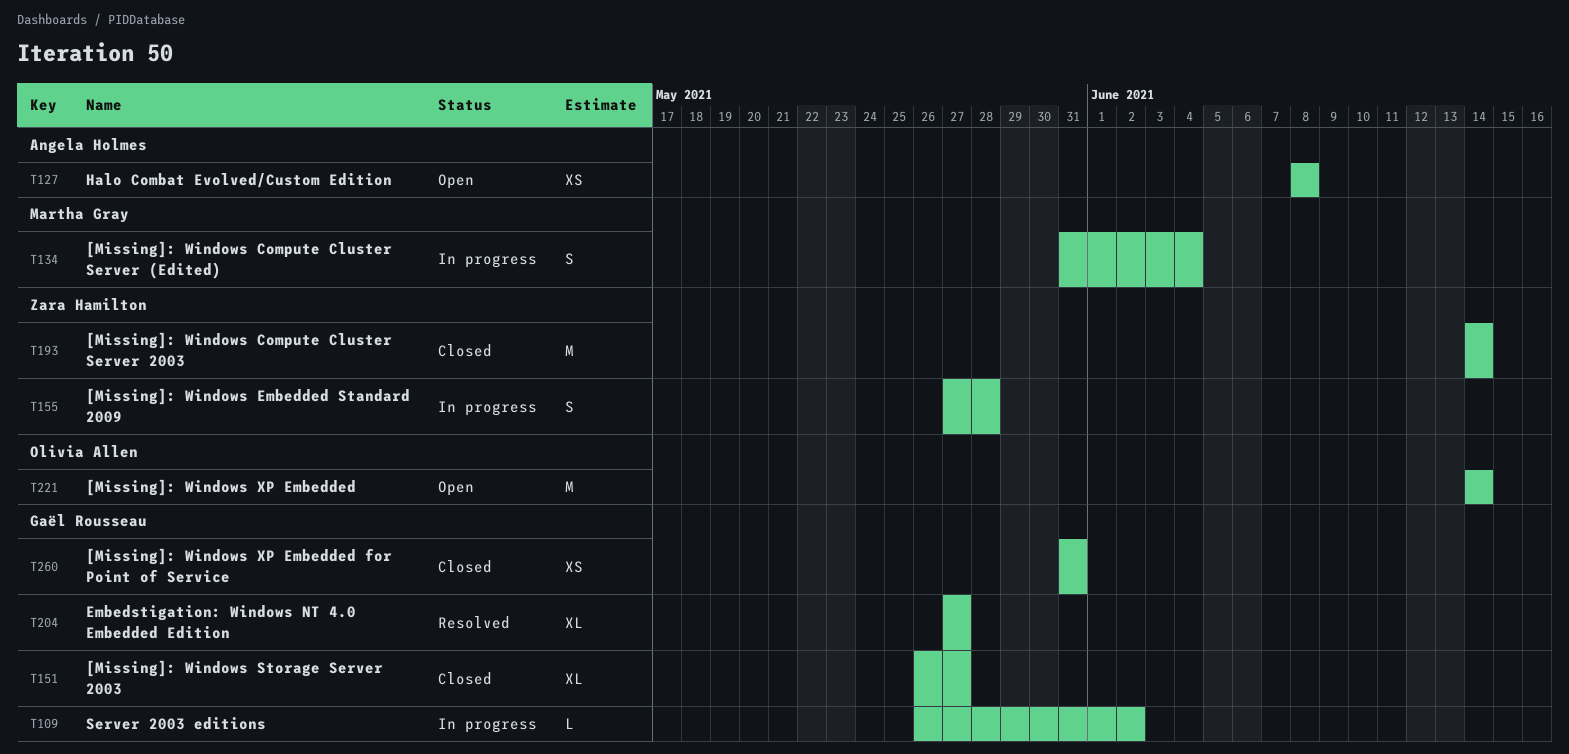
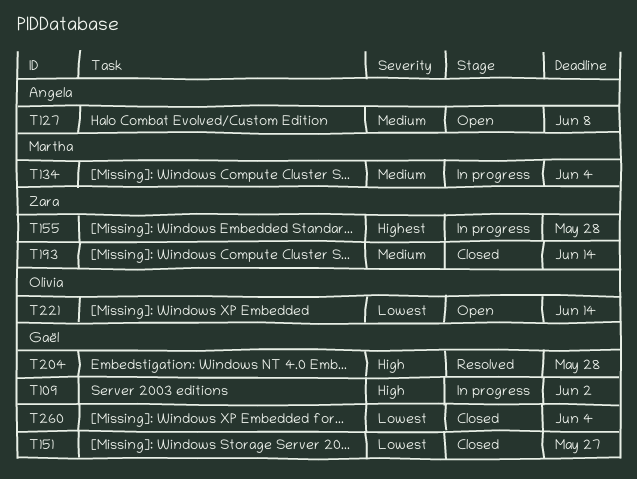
T204, due: May 27 -> May 28
T260, due: May 31 -> Jun 4

